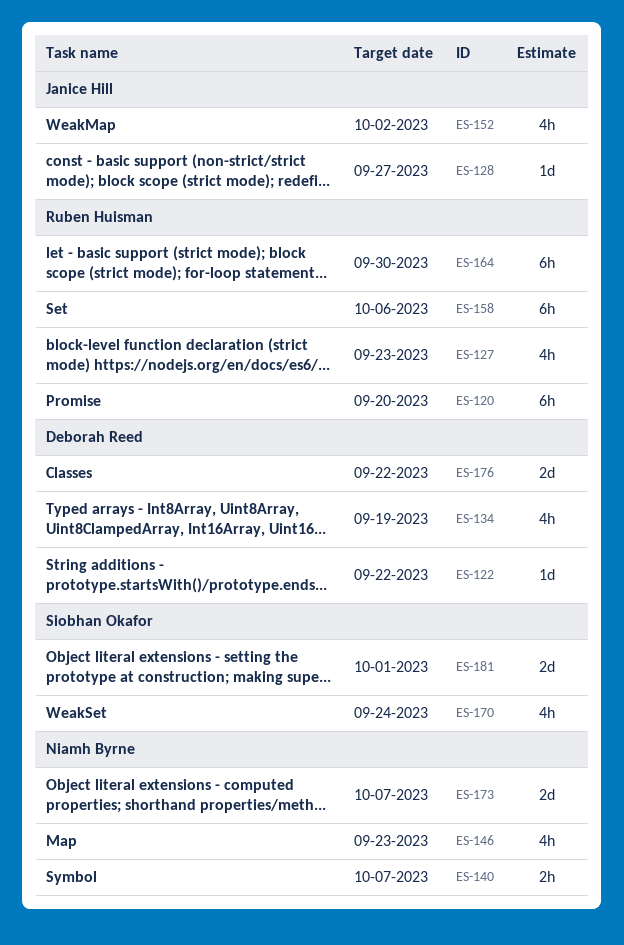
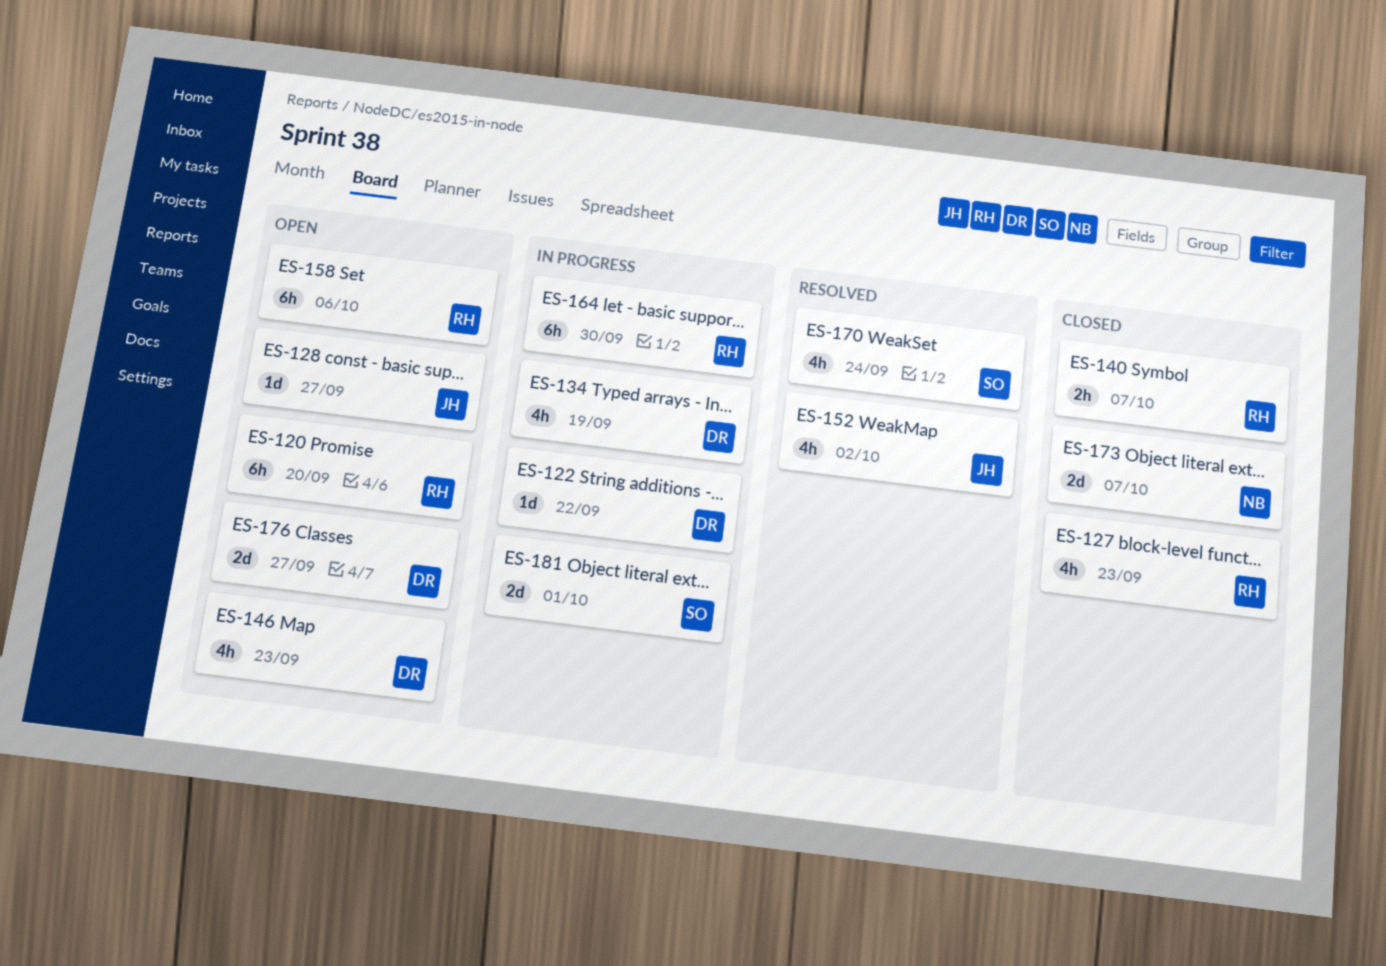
ES-140, owner: Niamh Byrne -> Ruben Huisman
ES-146, owner: Niamh Byrne -> Deborah Reed
ES-176, due: Sep 22 -> Sep 27

